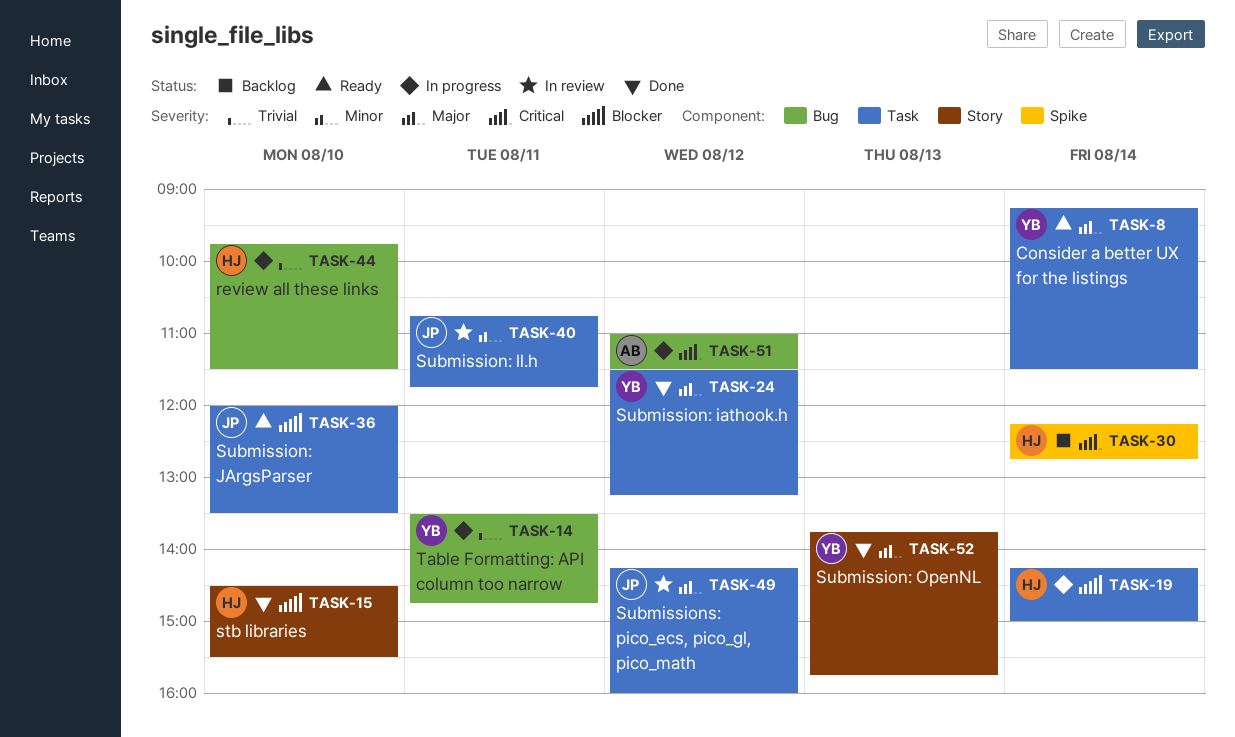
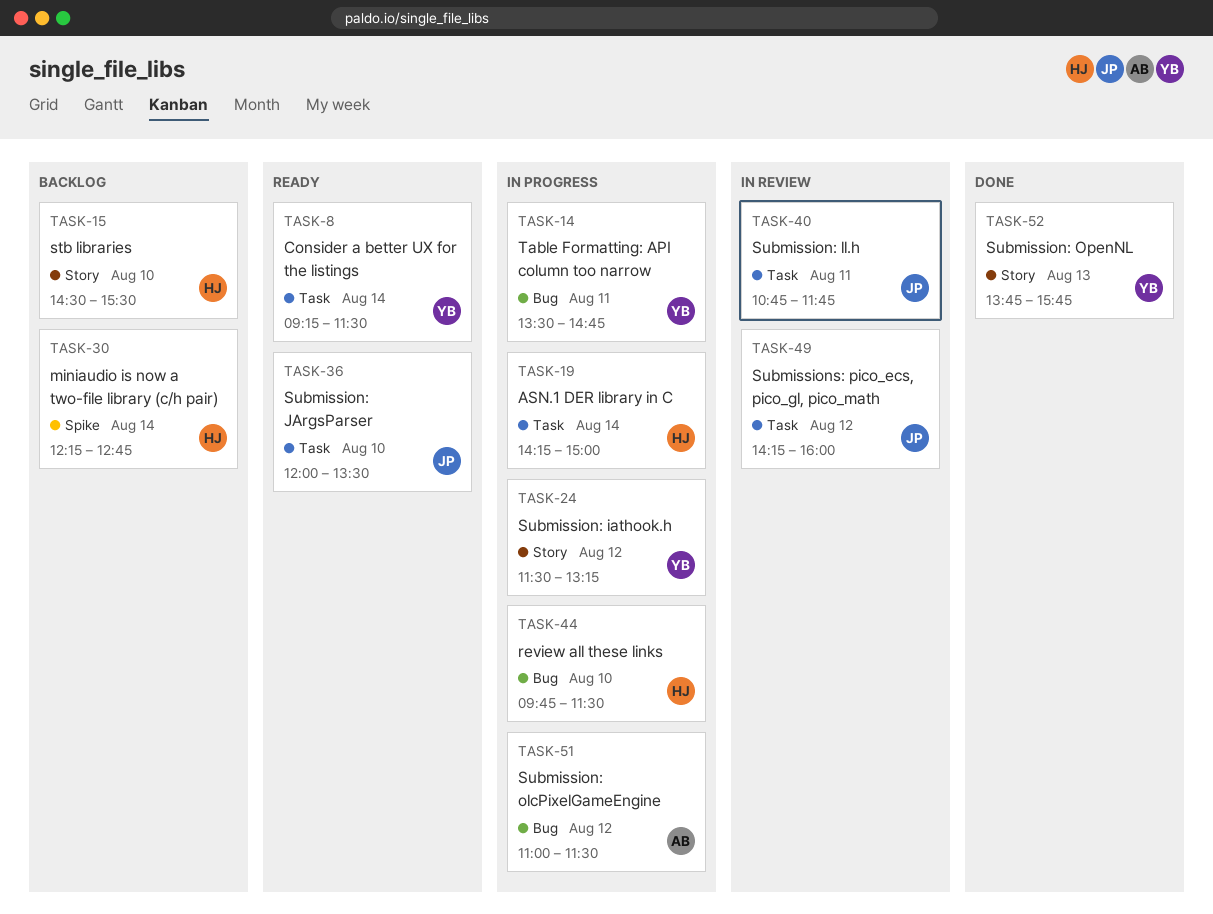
TASK-15, status: Done -> Backlog
TASK-24, status: Done -> In progress
TASK-24, label: Task -> Story

